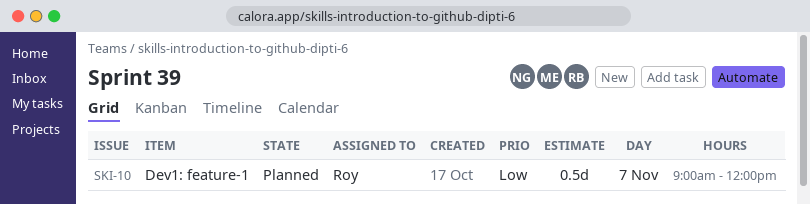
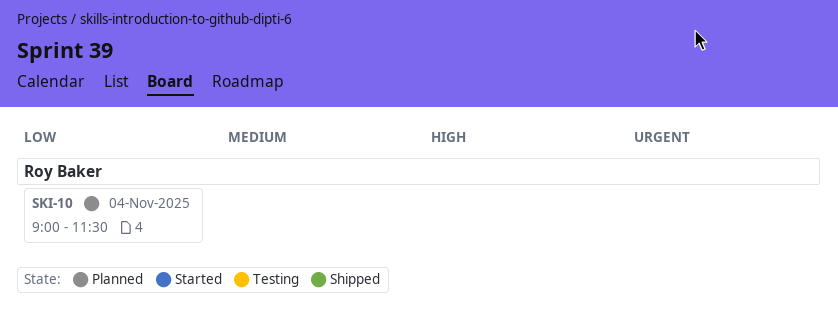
SKI-10, day: Nov 7 -> Nov 4
SKI-10, ends: 12:00 -> 11:30

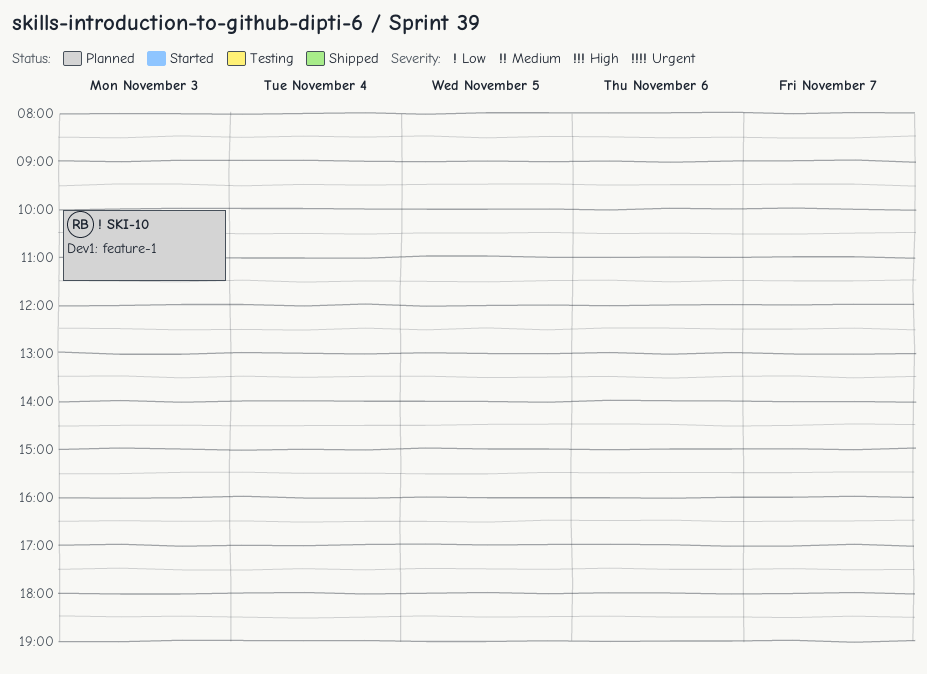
SKI-10, day: Nov 4 -> Nov 3
SKI-10, begins: 09:00 -> 10:00

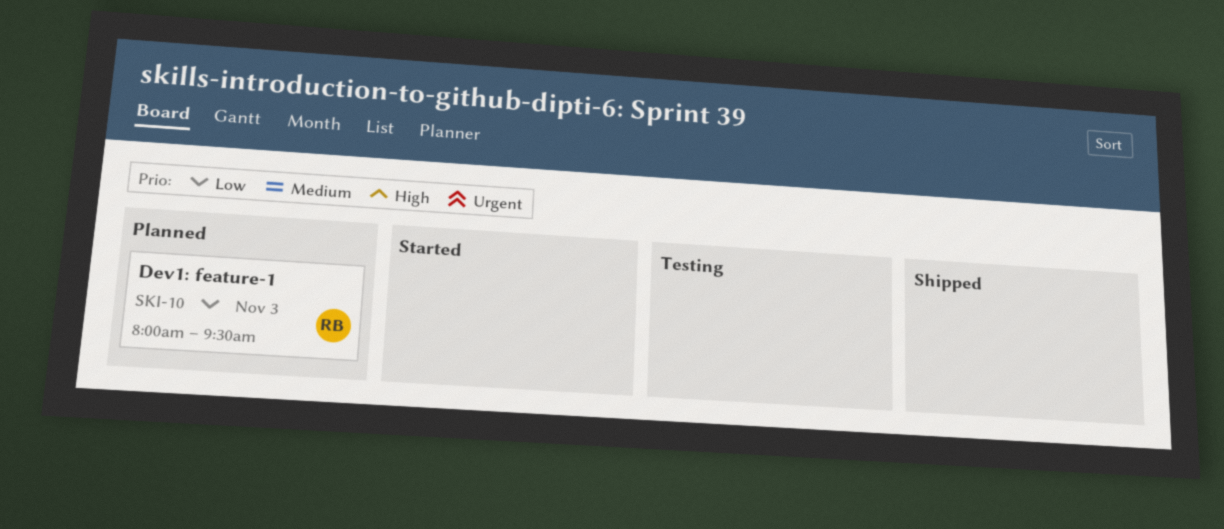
SKI-10, begins: 10:00 -> 08:00
SKI-10, ends: 11:30 -> 09:30

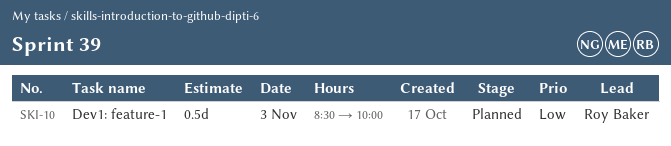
SKI-10, begins: 08:00 -> 08:30
SKI-10, ends: 09:30 -> 10:00

